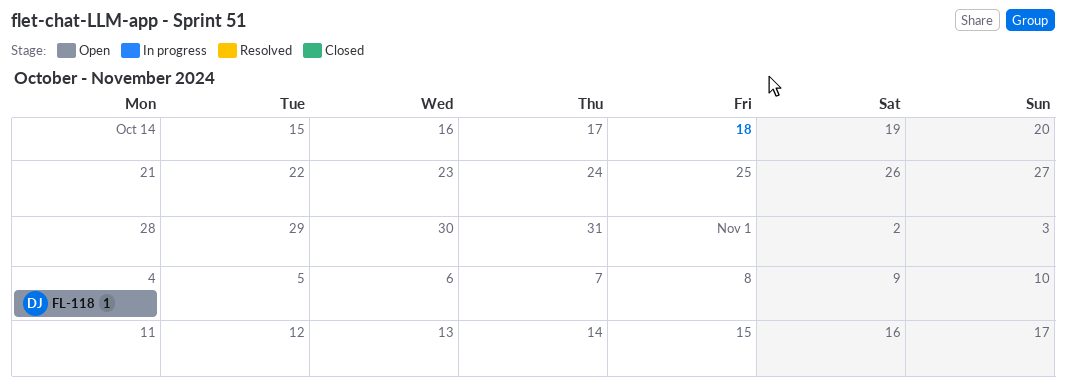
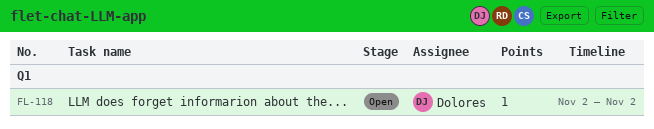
FL-118, start: Nov 4 -> Nov 2
FL-118, due: Nov 4 -> Nov 2

